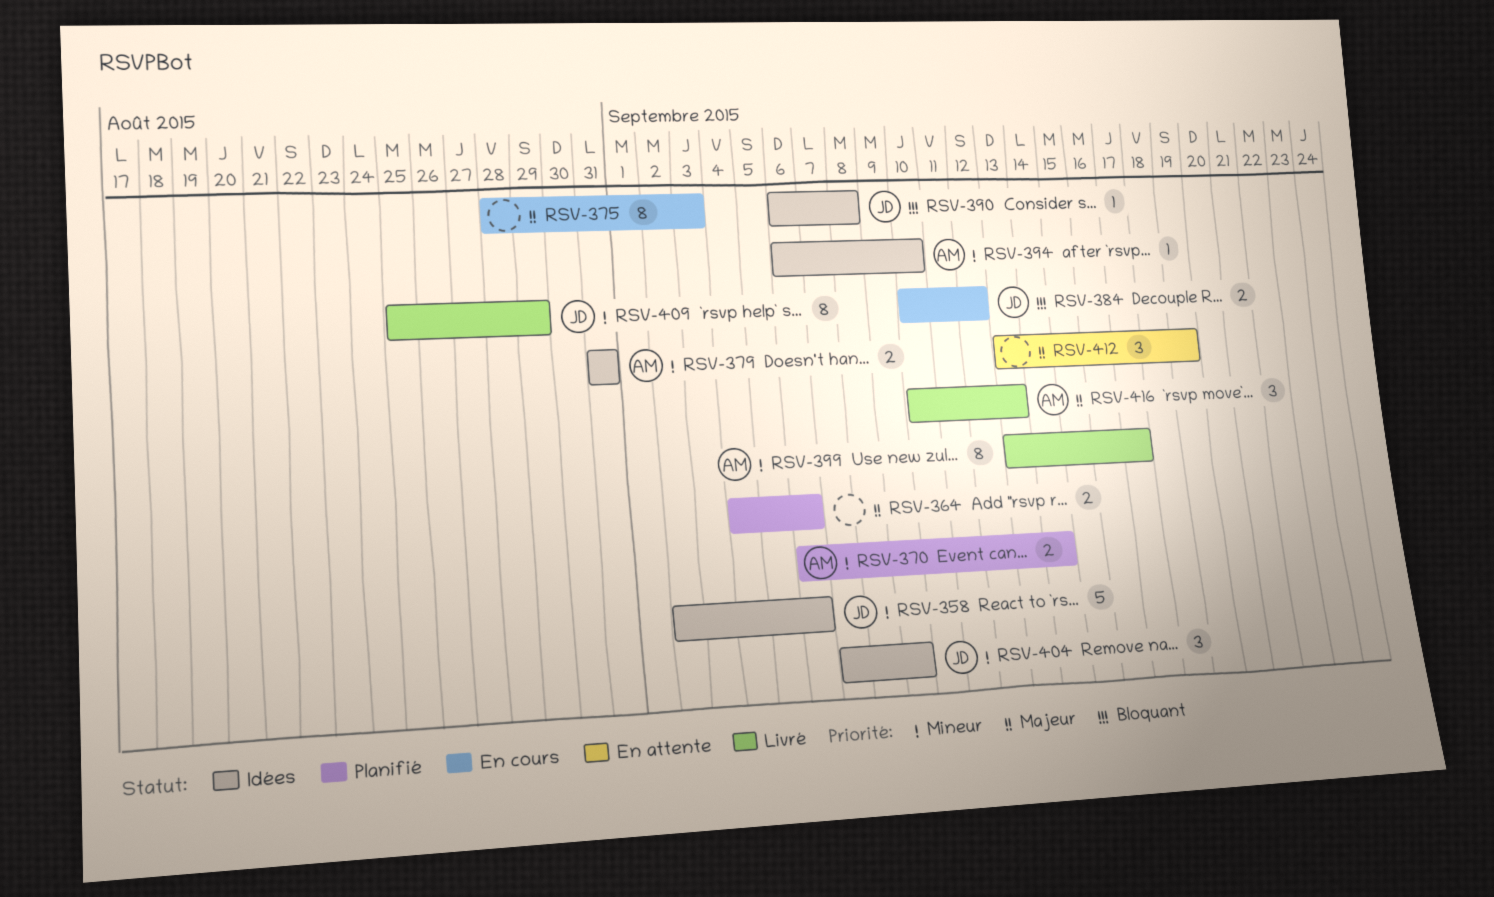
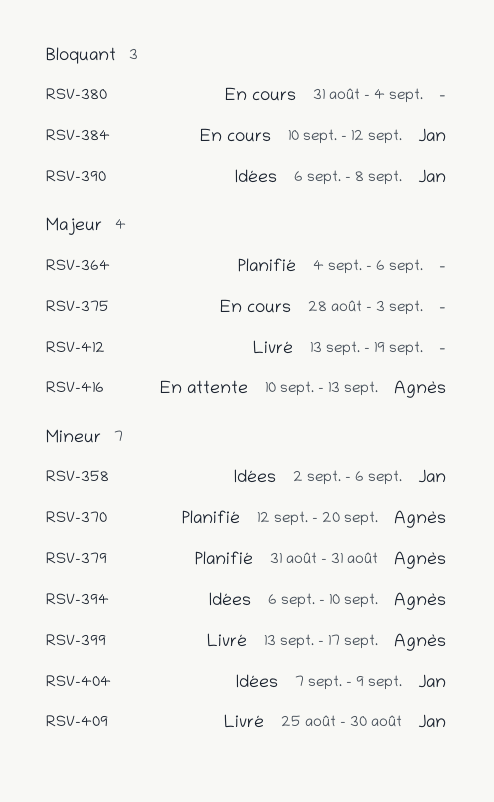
RSV-370, start: Sep 6 -> Sep 12
RSV-370, due: Sep 14 -> Sep 20
RSV-379, status: Idées -> Planifié
RSV-380: none -> present
RSV-409, due: Aug 29 -> Aug 30
RSV-412, status: En attente -> Livré
RSV-416, status: Livré -> En attente

